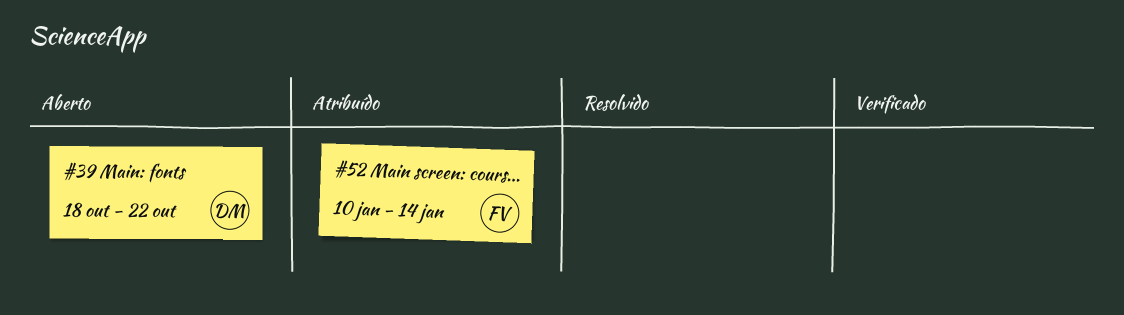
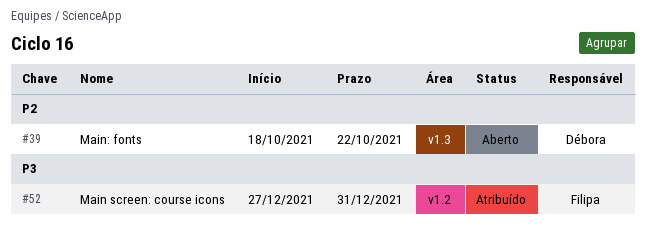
#52, start: Jan 10 -> Dec 27
#52, due: Jan 14 -> Dec 31

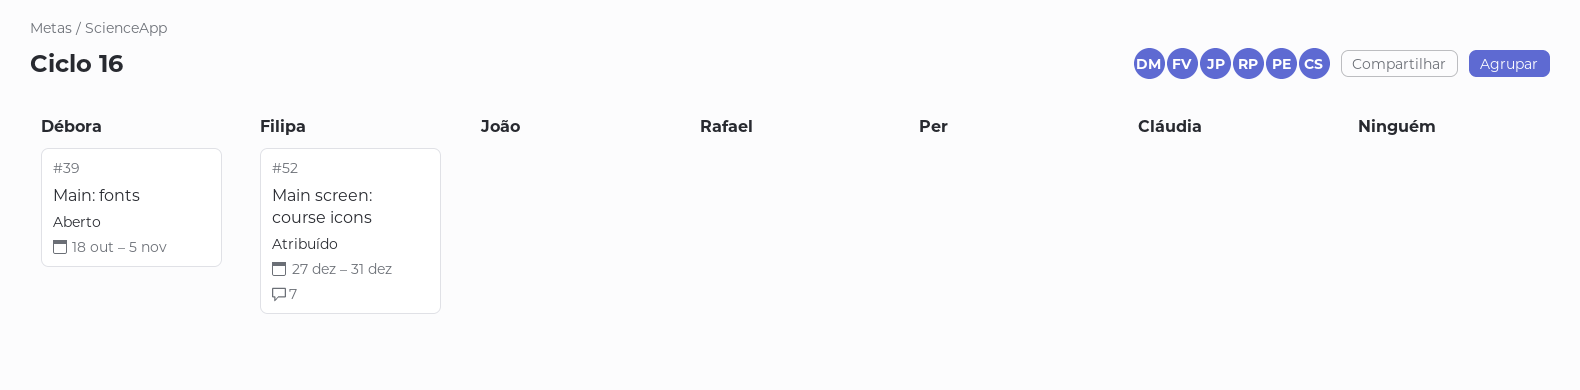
#39, due: Oct 22 -> Nov 5

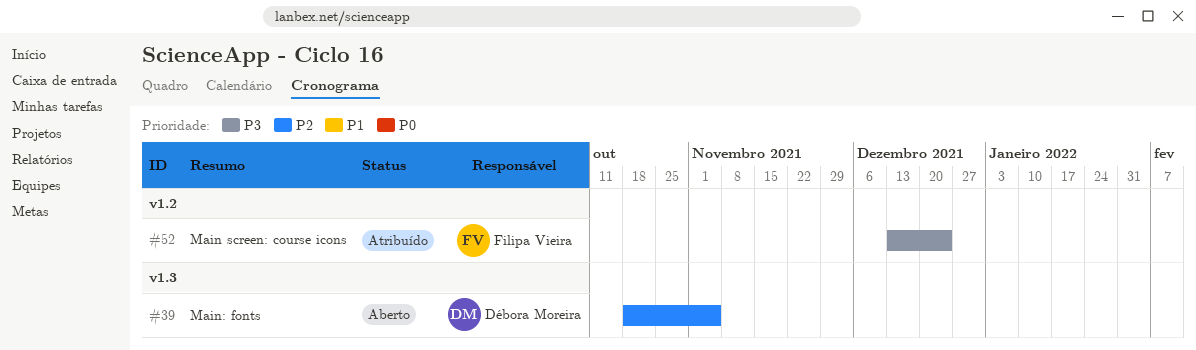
#52, start: Dec 27 -> Dec 13
#52, due: Dec 31 -> Dec 24

